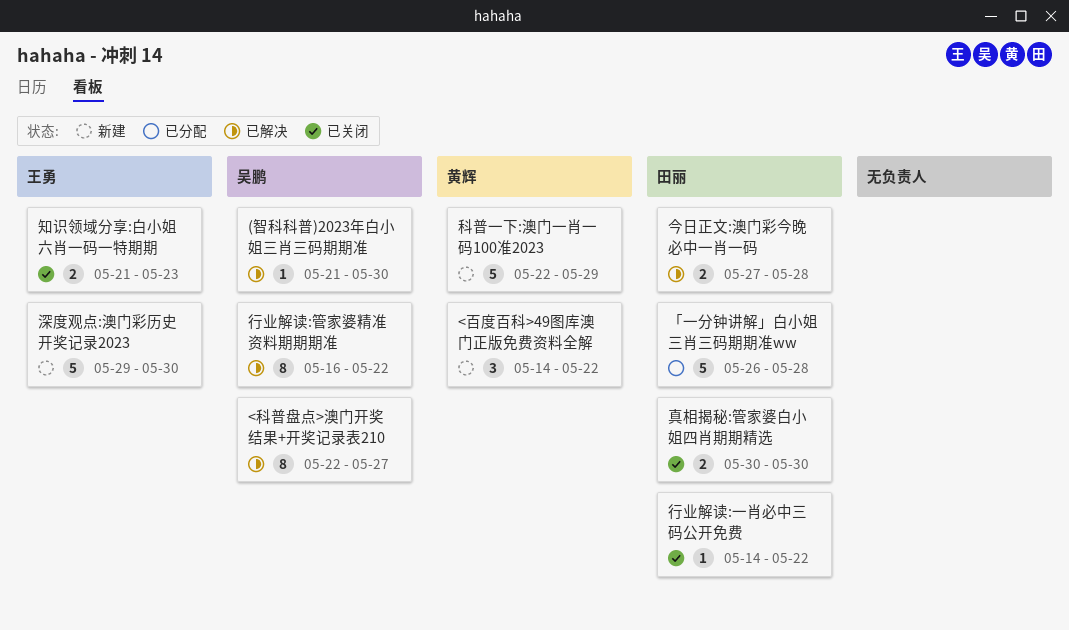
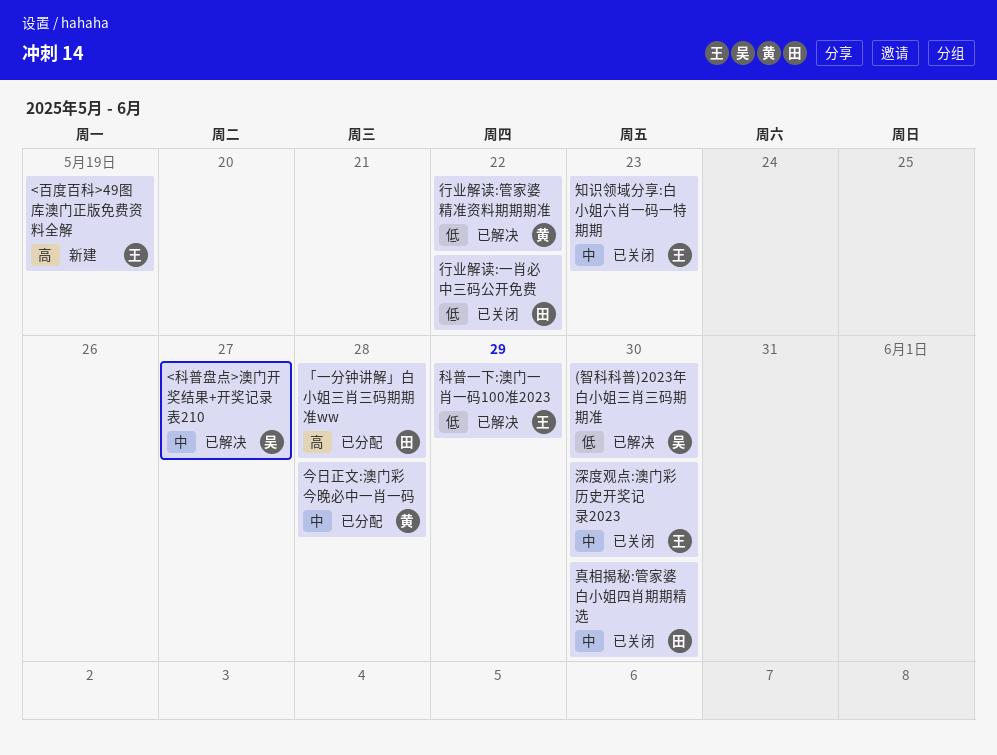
<百度百科>49图库澳门正版免费资料全解, owner: 黄辉 -> 王勇
<百度百科>49图库澳门正版免费资料全解, due: May 22 -> May 19
今日正文:澳门彩今晚必中一肖一码, status: 已解决 -> 已分配
今日正文:澳门彩今晚必中一肖一码, owner: 田丽 -> 黄辉
深度观点:澳门彩历史开奖记录2023, status: 新建 -> 已关闭
科普一下:澳门一肖一码100准2023, status: 新建 -> 已解决
科普一下:澳门一肖一码100准2023, owner: 黄辉 -> 王勇
行业解读:管家婆精准资料期期期准, owner: 吴鹏 -> 黄辉

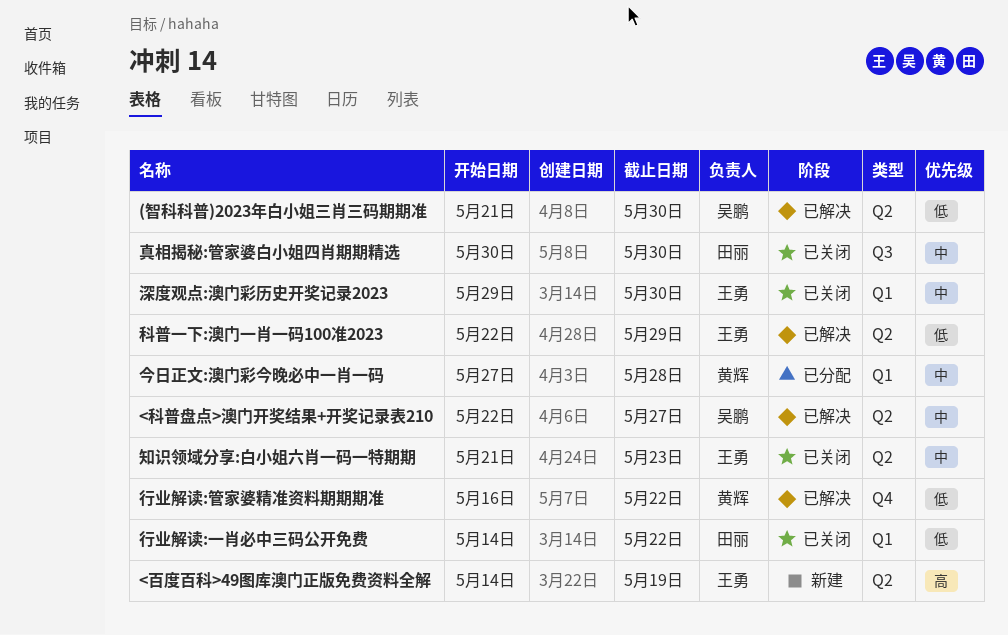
「一分钟讲解」白小姐三肖三码期期准ww: present -> none

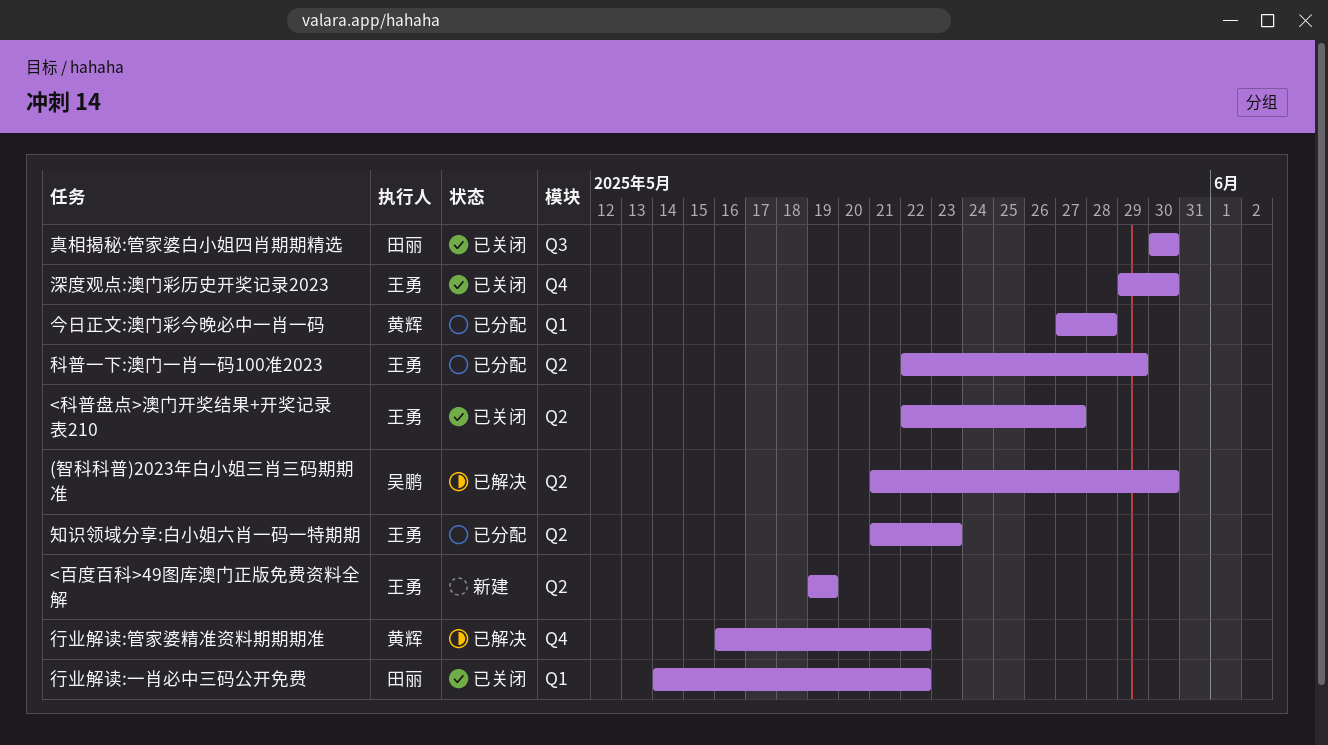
<百度百科>49图库澳门正版免费资料全解, start: May 14 -> May 19
<科普盘点>澳门开奖结果+开奖记录表210, status: 已解决 -> 已关闭
<科普盘点>澳门开奖结果+开奖记录表210, owner: 吴鹏 -> 王勇
深度观点:澳门彩历史开奖记录2023, label: Q1 -> Q4
知识领域分享:白小姐六肖一码一特期期, status: 已关闭 -> 已分配
科普一下:澳门一肖一码100准2023, status: 已解决 -> 已分配

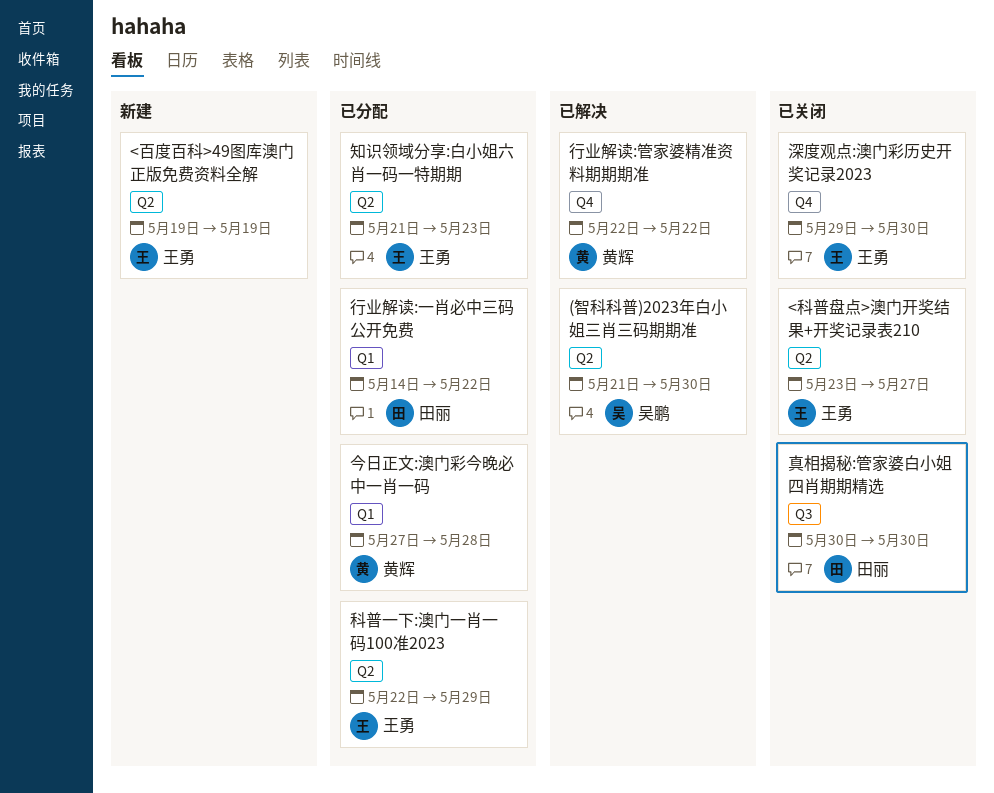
<科普盘点>澳门开奖结果+开奖记录表210, start: May 22 -> May 23
行业解读:一肖必中三码公开免费, status: 已关闭 -> 已分配
行业解读:管家婆精准资料期期期准, start: May 16 -> May 22

